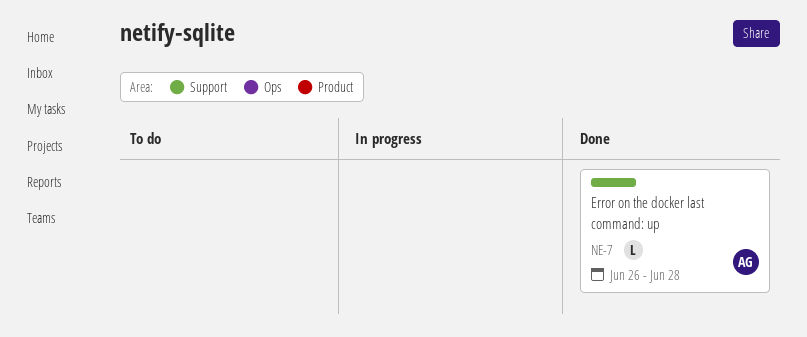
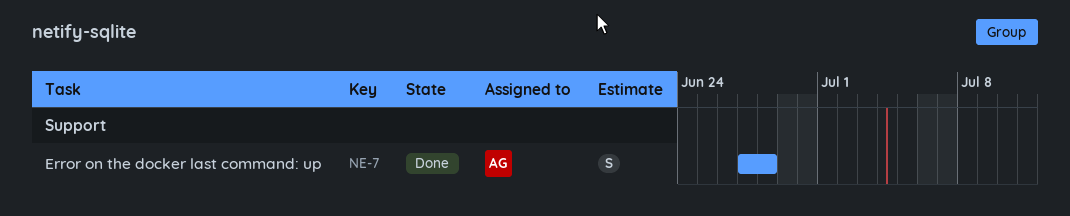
NE-7, estimate: L -> S
NE-7, start: Jun 26 -> Jun 27

